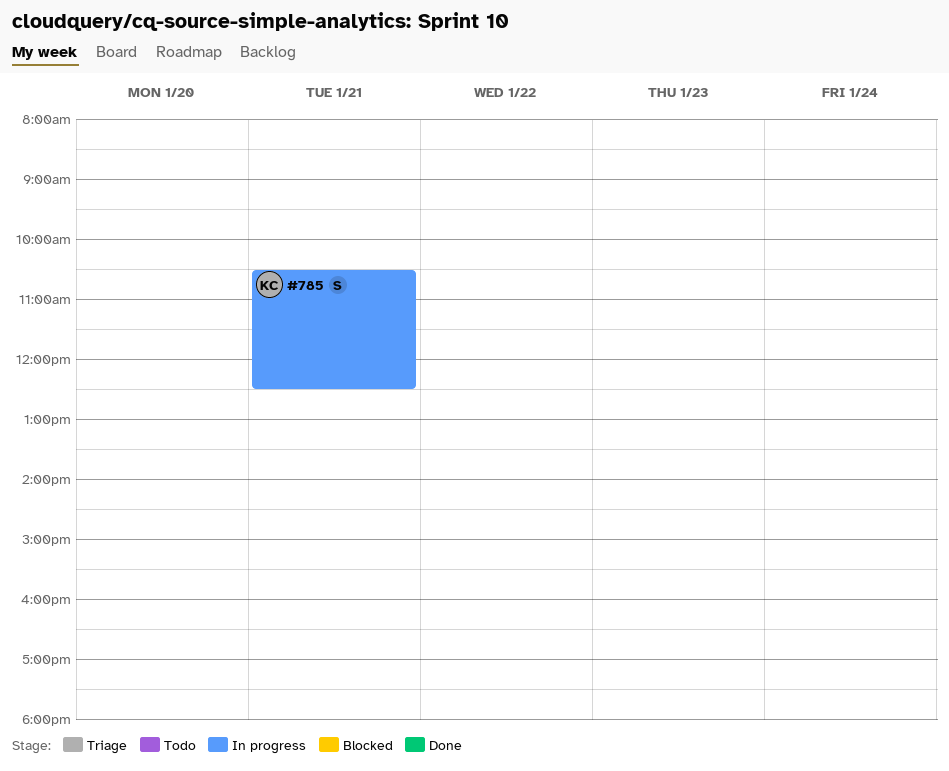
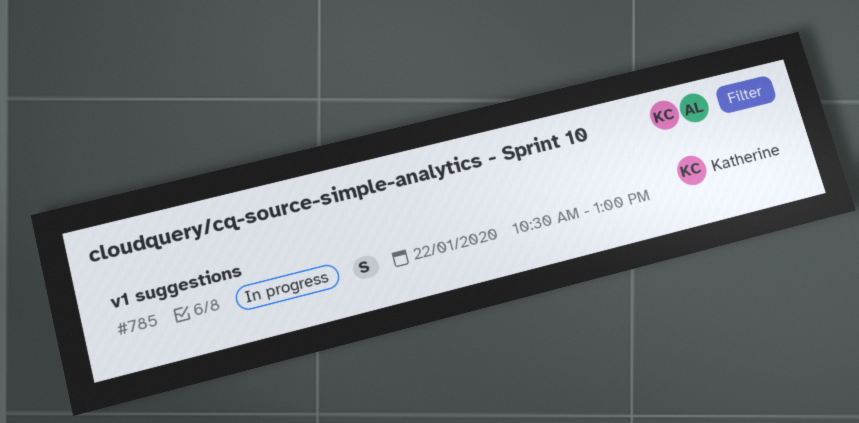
#785, day: Jan 21 -> Jan 22
#785, ends: 12:30 -> 13:00

